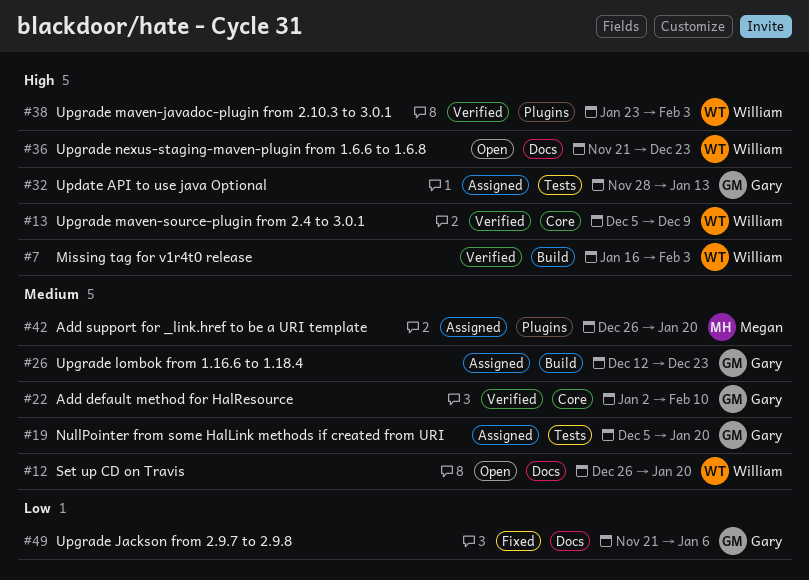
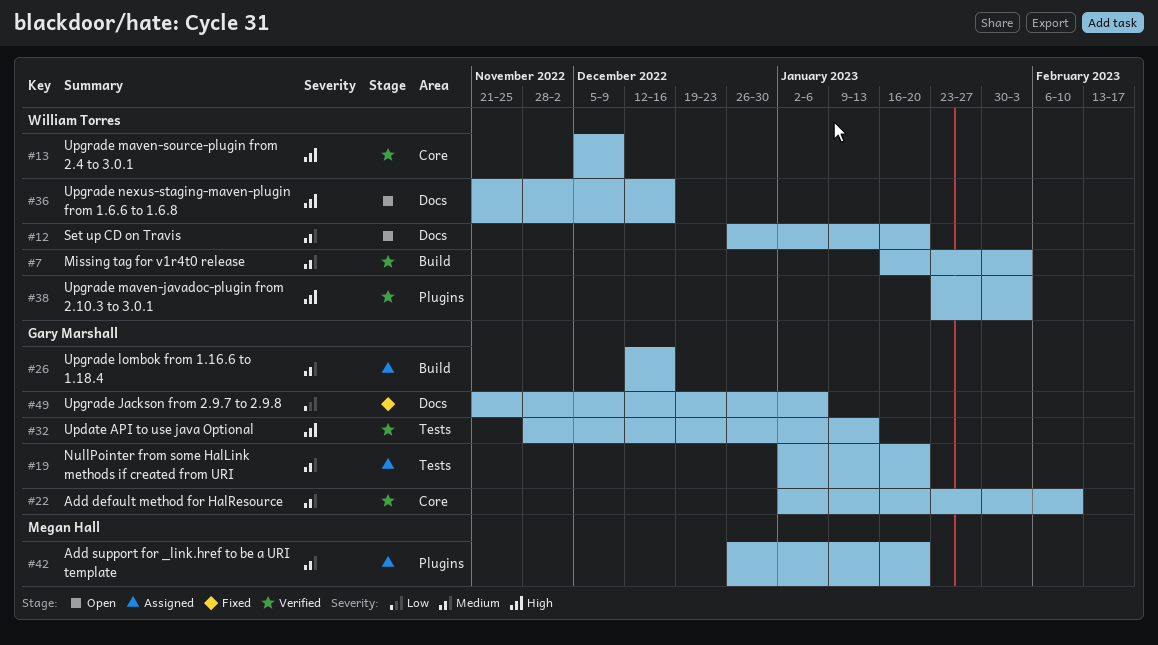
#7, priority: High -> Medium
#19, start: Dec 5 -> Jan 2
#26, due: Dec 23 -> Dec 16
#32, status: Assigned -> Verified
#36, due: Dec 23 -> Dec 16

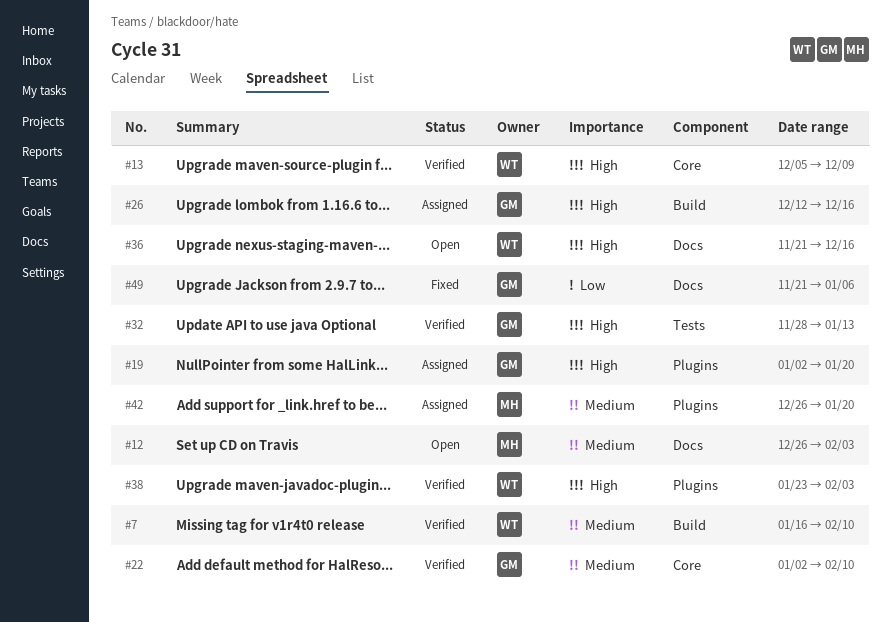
#7, due: Feb 3 -> Feb 10
#12, owner: William Torres -> Megan Hall
#12, due: Jan 20 -> Feb 3
#19, priority: Medium -> High
#19, label: Tests -> Plugins
#26, priority: Medium -> High

